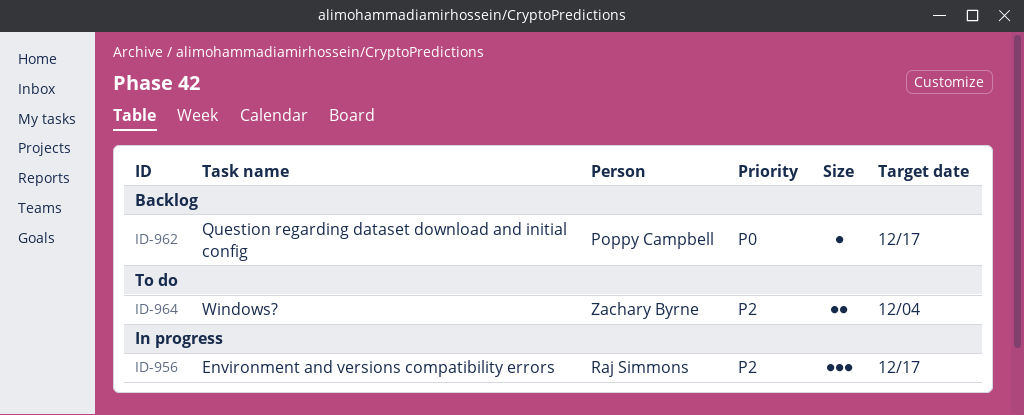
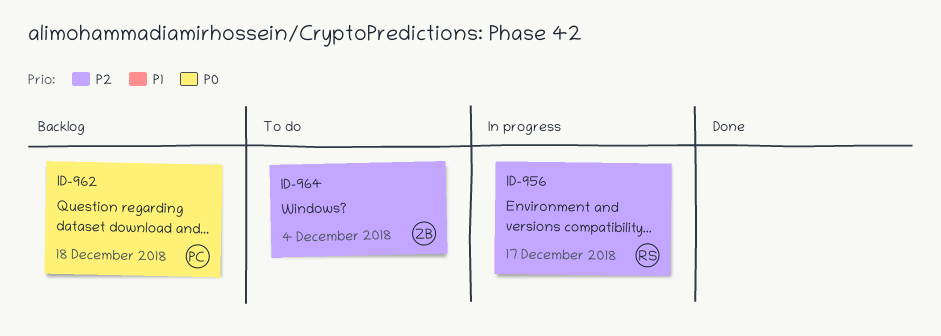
ID-962, due: Dec 17 -> Dec 18

